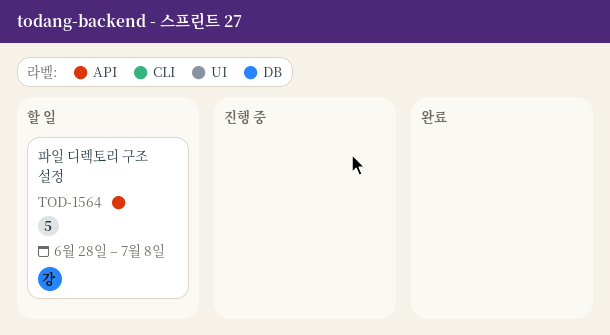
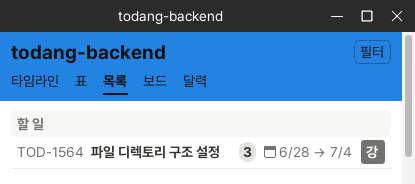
TOD-1564, estimate: 5 -> 3
TOD-1564, due: Jul 8 -> Jul 4

